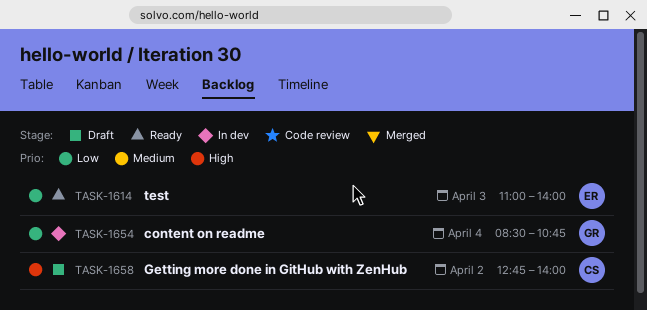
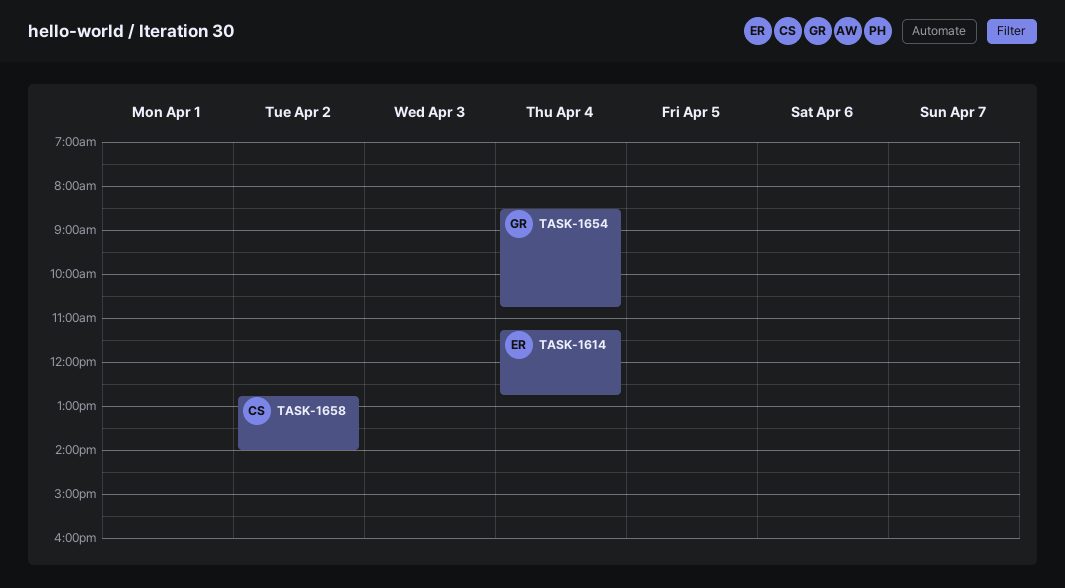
TASK-1614, day: Apr 3 -> Apr 4
TASK-1614, begins: 11:00 -> 11:15
TASK-1614, ends: 14:00 -> 12:45

